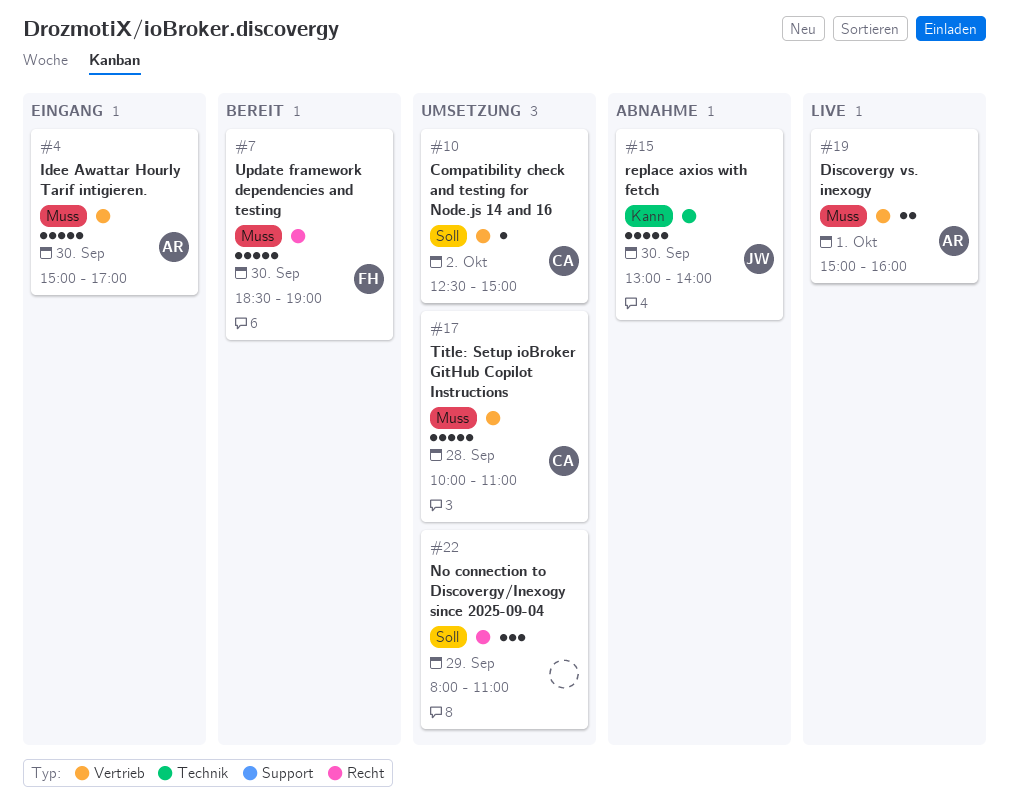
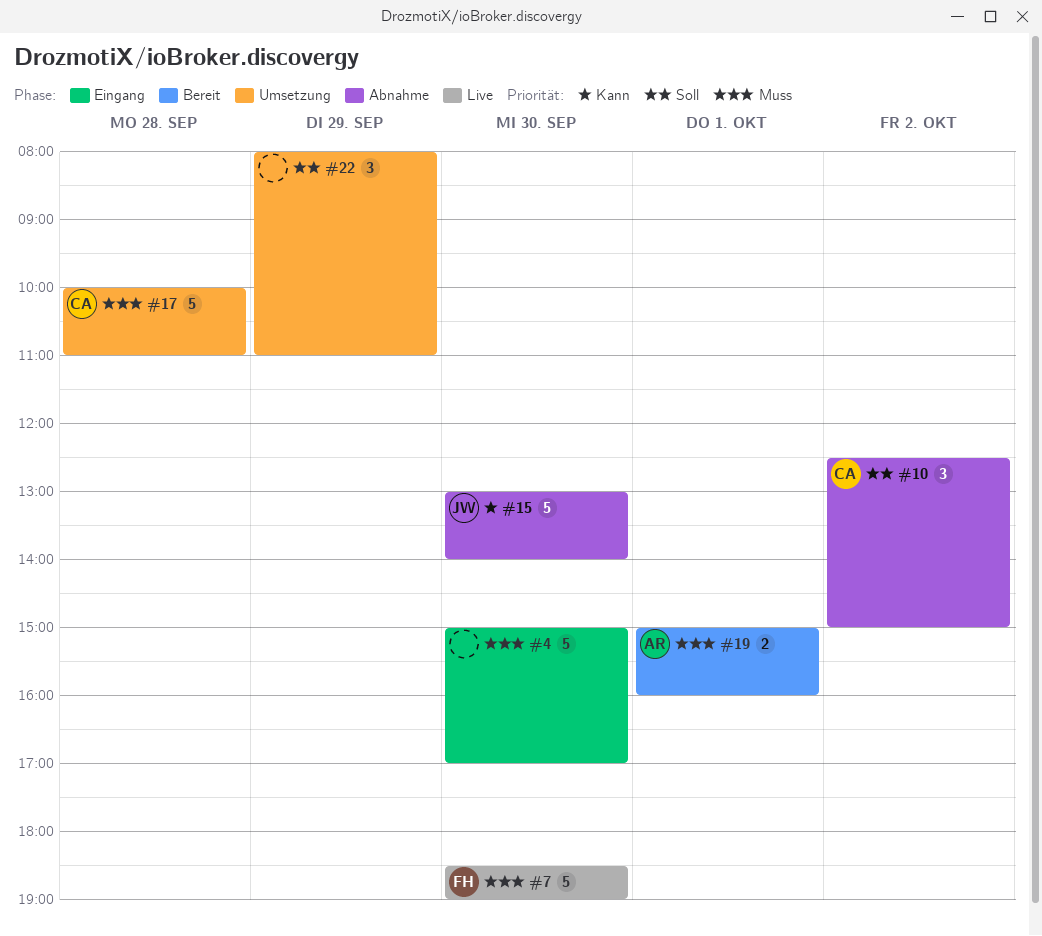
#4, owner: AR -> none
#7, status: Bereit -> Live
#10, status: Umsetzung -> Abnahme
#10, estimate: 1 -> 3
#19, status: Live -> Bereit

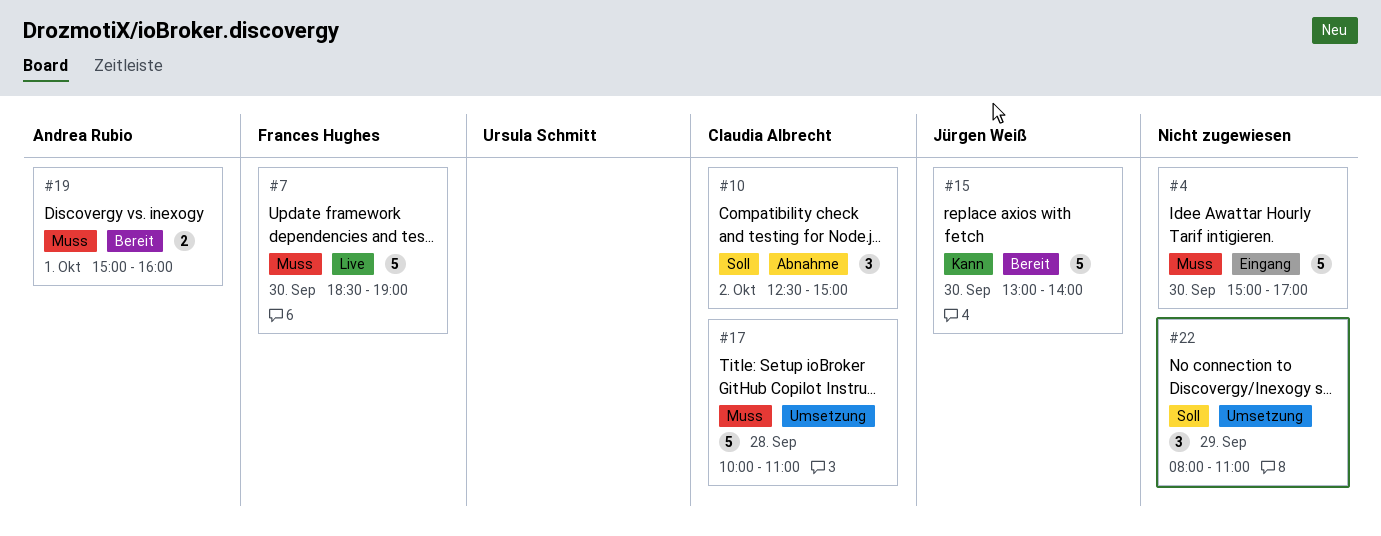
#15, status: Abnahme -> Bereit

